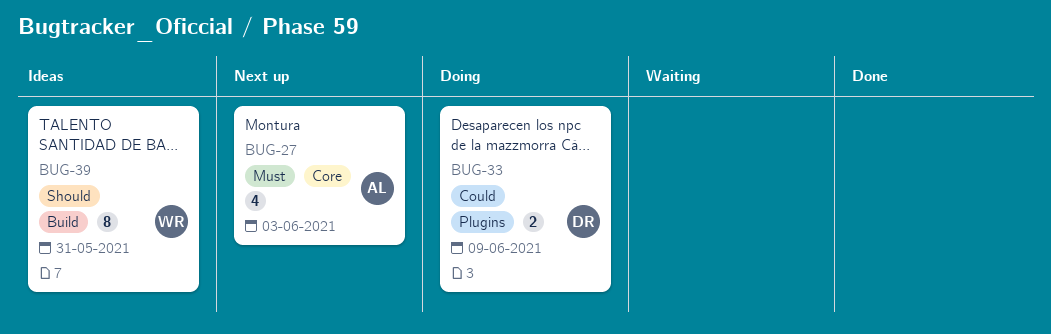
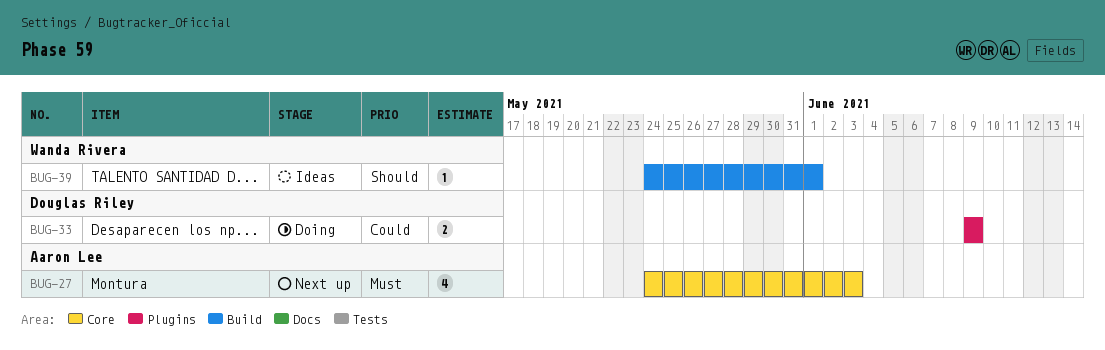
BUG-39, estimate: 8 -> 1
BUG-39, due: May 31 -> Jun 1

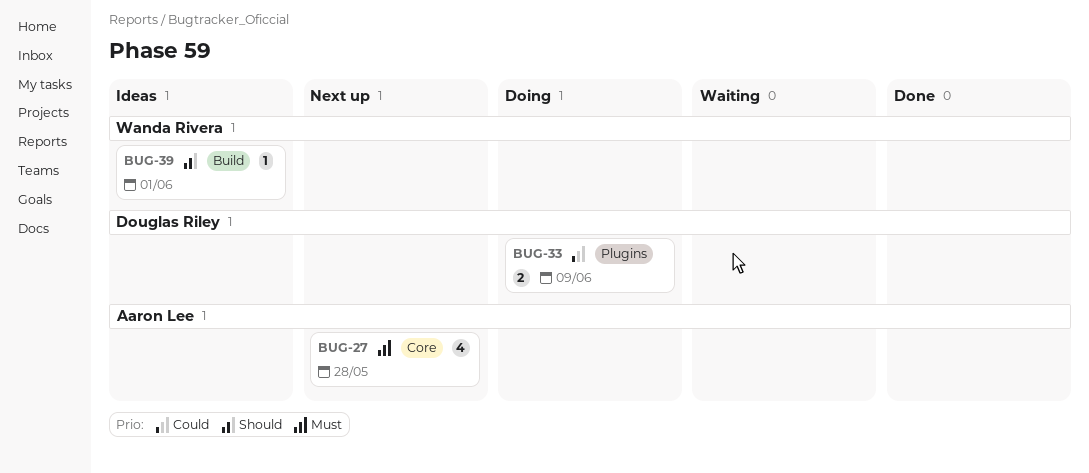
BUG-27, due: Jun 3 -> May 28

